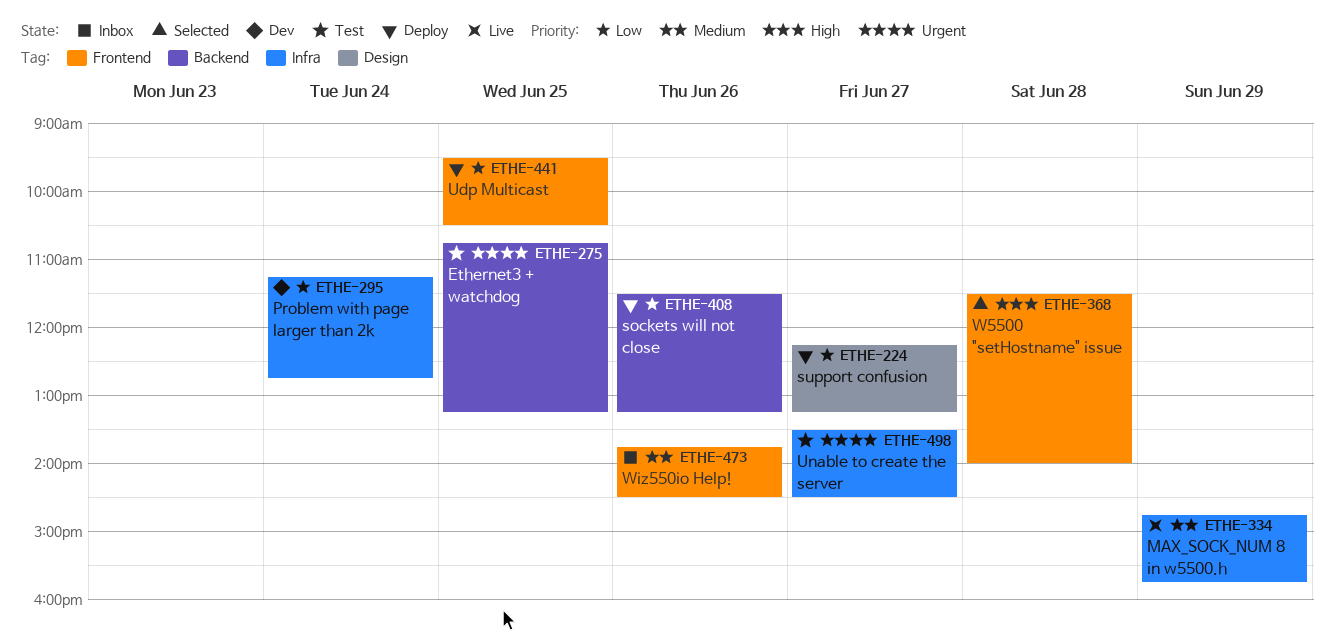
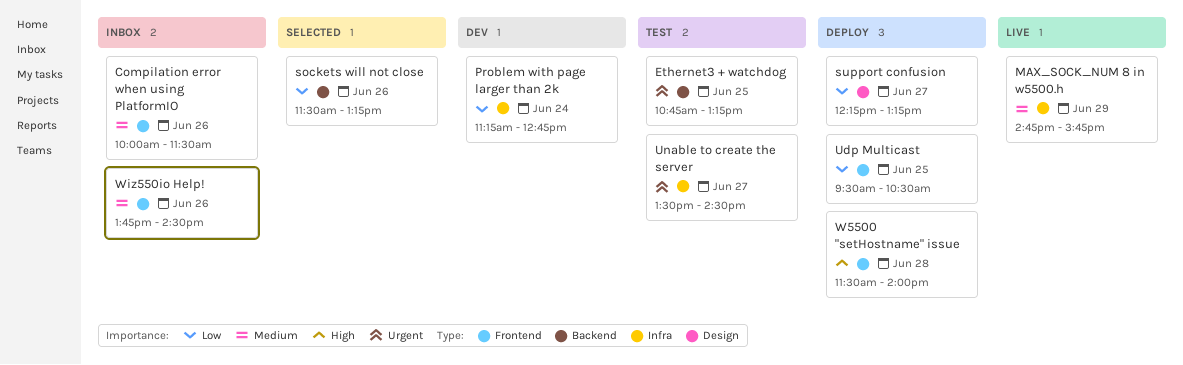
Compilation error when using PlatformIO: none -> present
sockets will not close, status: Deploy -> Selected
W5500 "setHostname" issue, status: Selected -> Deploy

